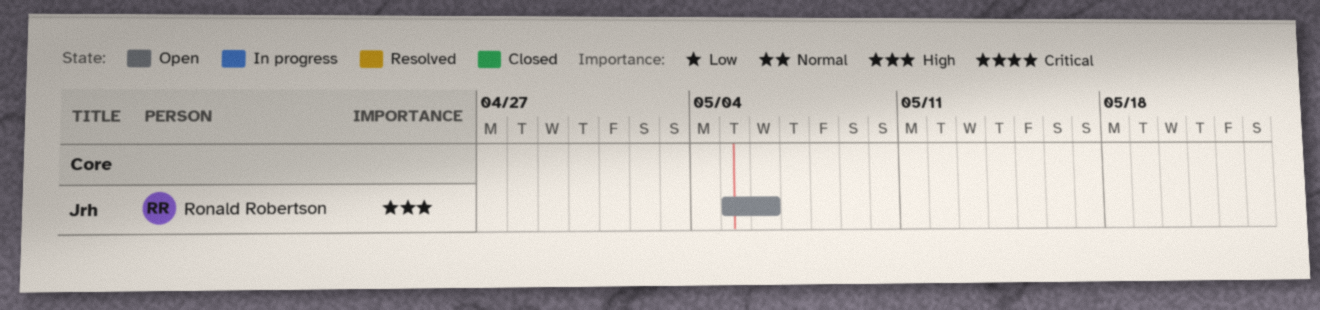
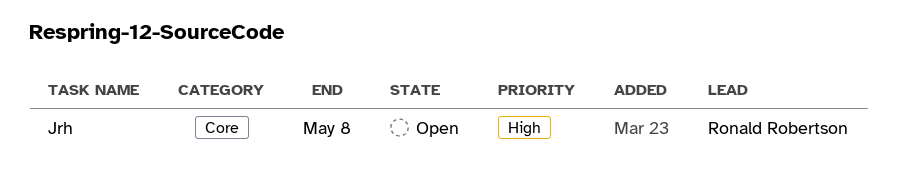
Jrh, due: May 6 -> May 8

